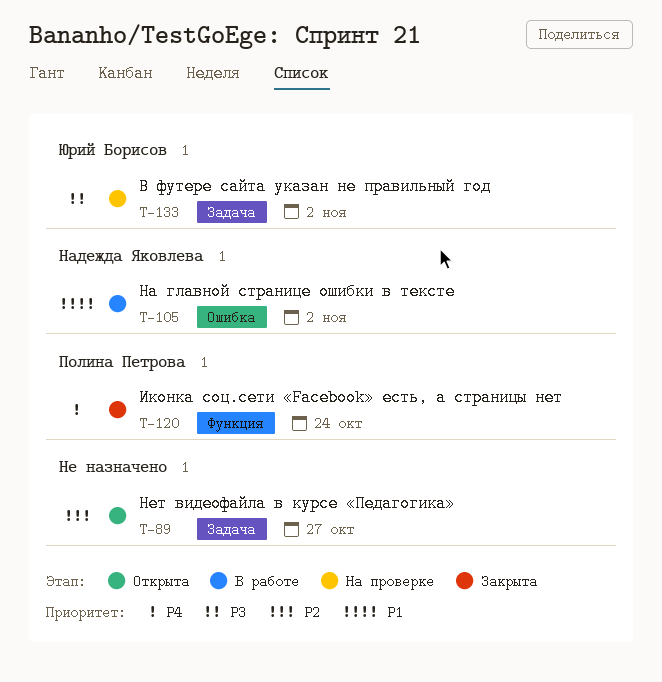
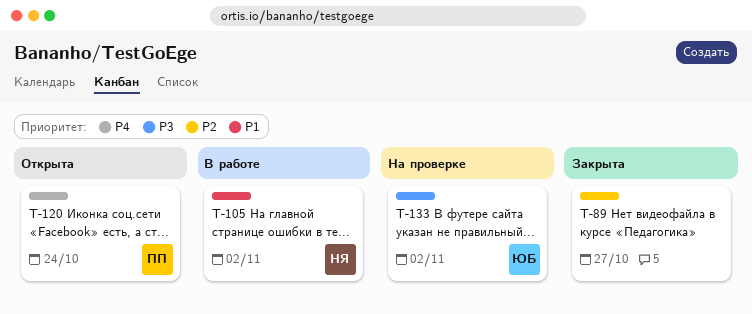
T-89, status: Открыта -> Закрыта
T-120, status: Закрыта -> Открыта

